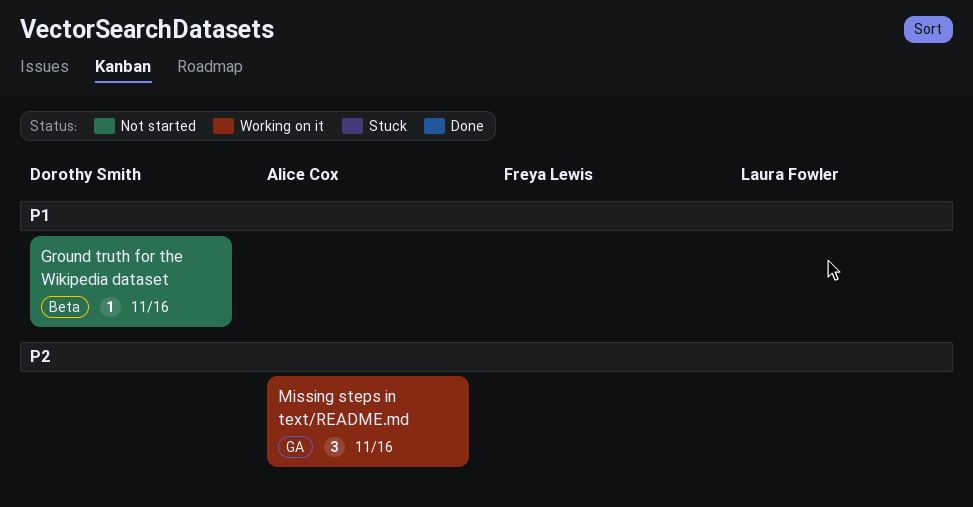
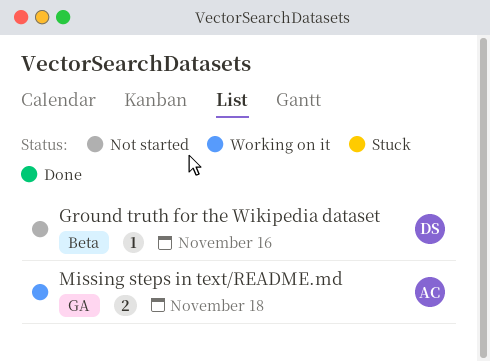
Missing steps in text/README.md, estimate: 3 -> 2
Missing steps in text/README.md, due: Nov 16 -> Nov 18

